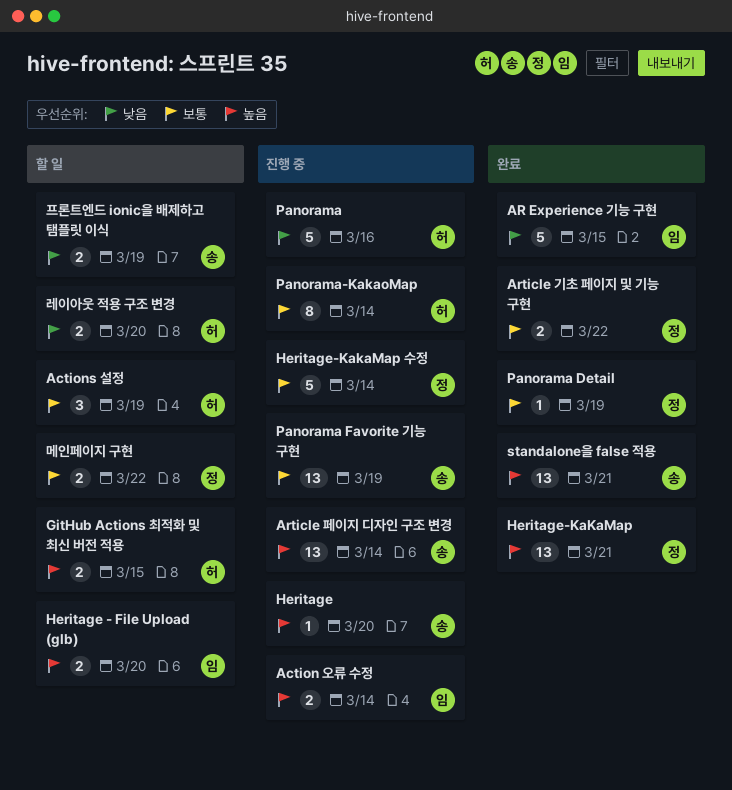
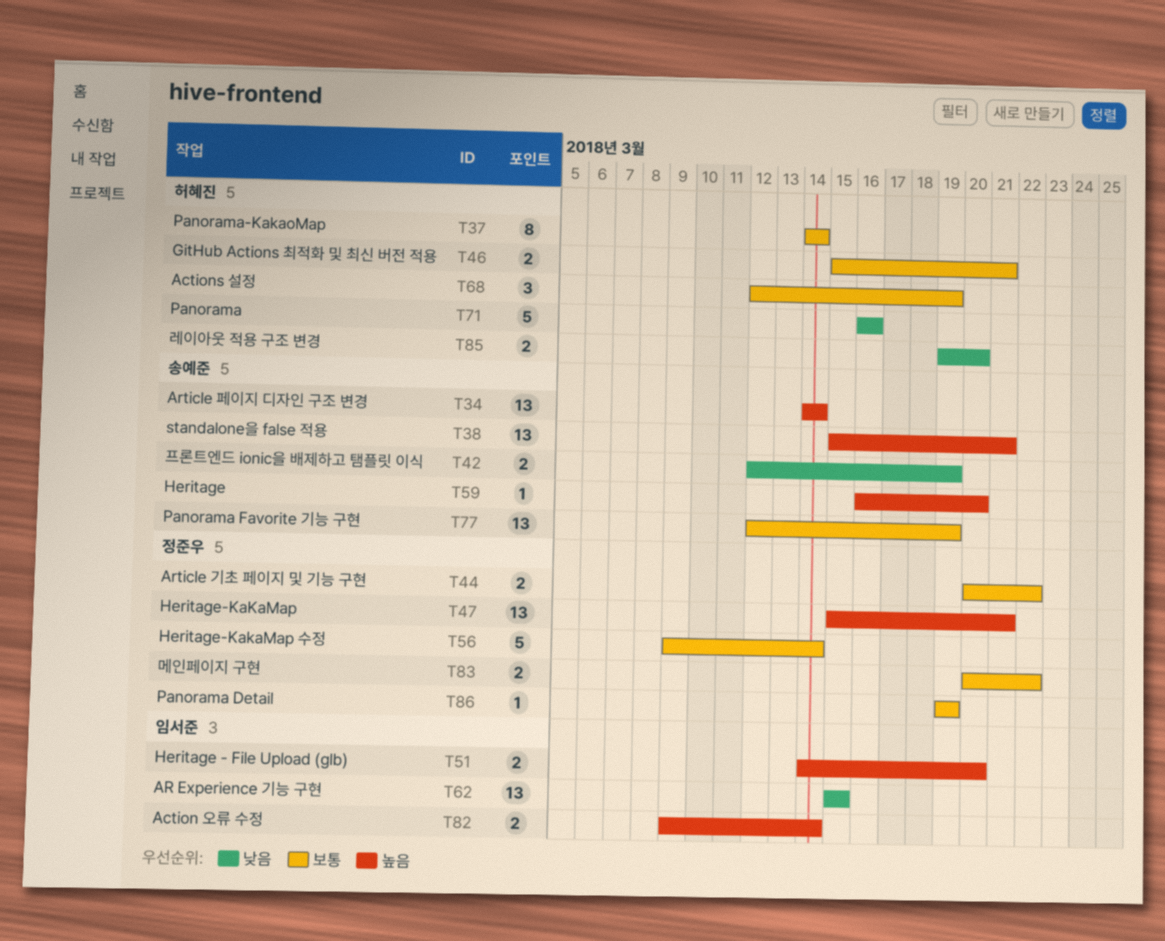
AR Experience 기능 구현, estimate: 5 -> 13
GitHub Actions 최적화 및 최신 버전 적용, priority: 높음 -> 보통
GitHub Actions 최적화 및 최신 버전 적용, due: Mar 15 -> Mar 21

